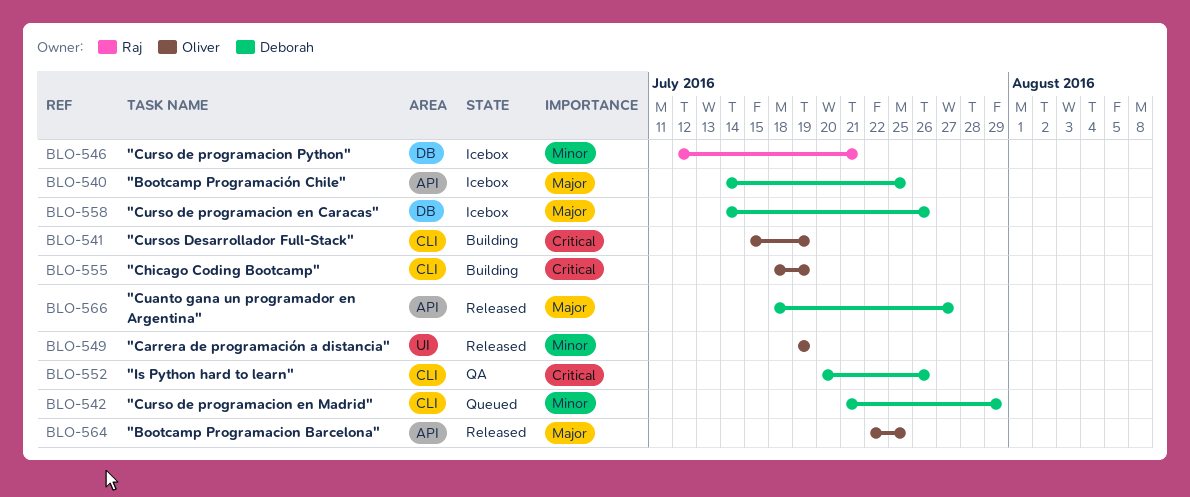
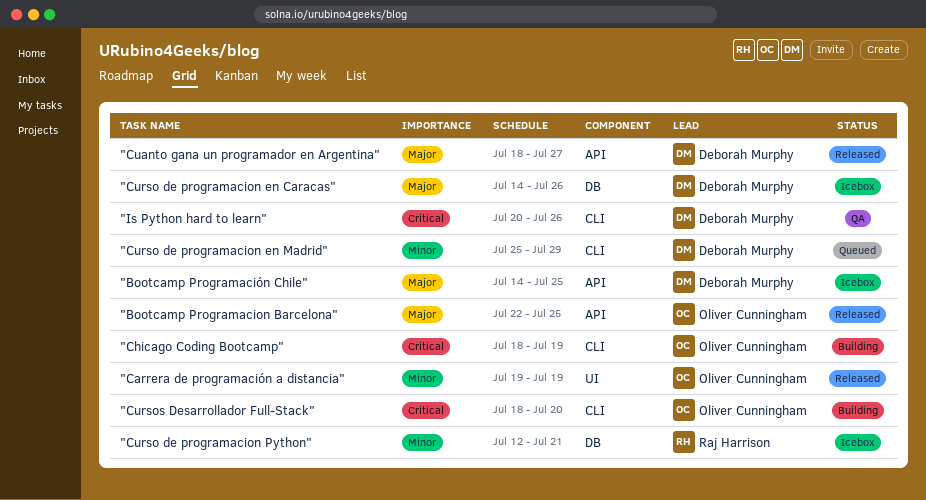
"Curso de programacion en Madrid", start: Jul 21 -> Jul 25
"Cursos Desarrollador Full-Stack", start: Jul 15 -> Jul 18
"Cursos Desarrollador Full-Stack", due: Jul 19 -> Jul 20

